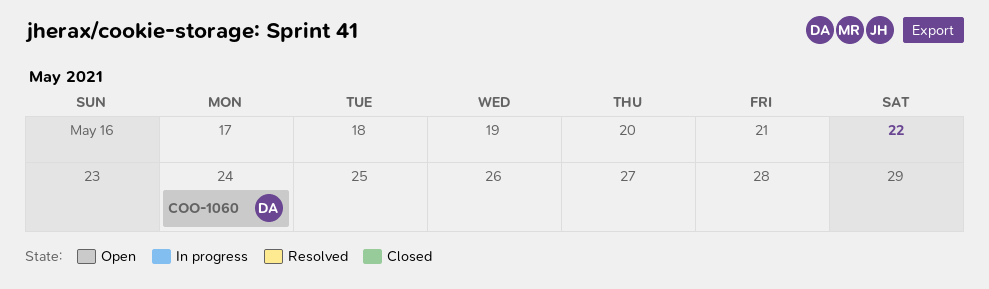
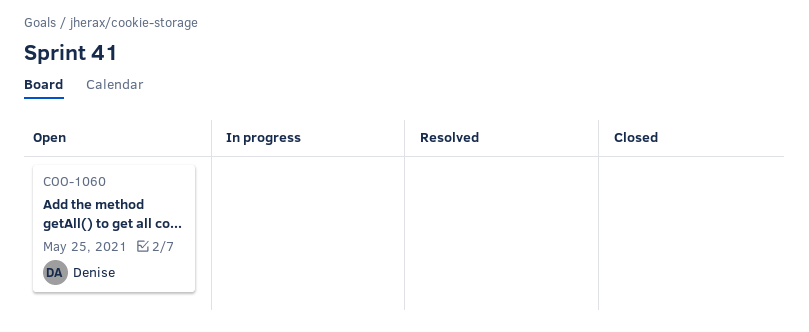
COO-1060, due: May 24 -> May 25

